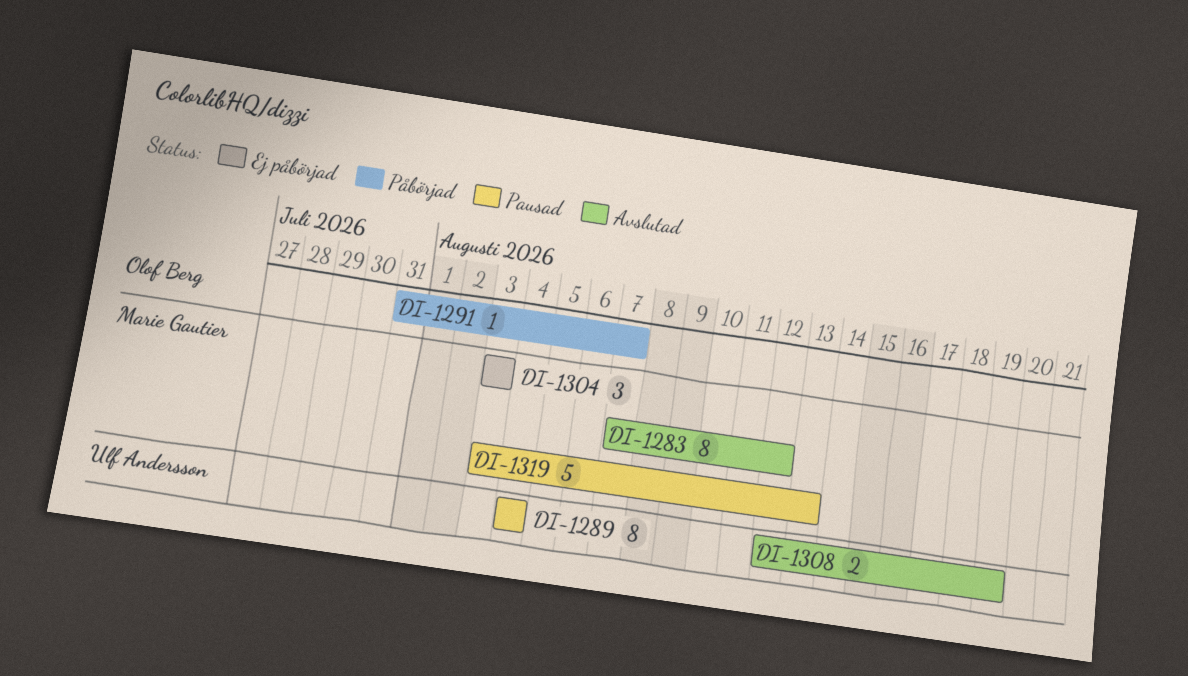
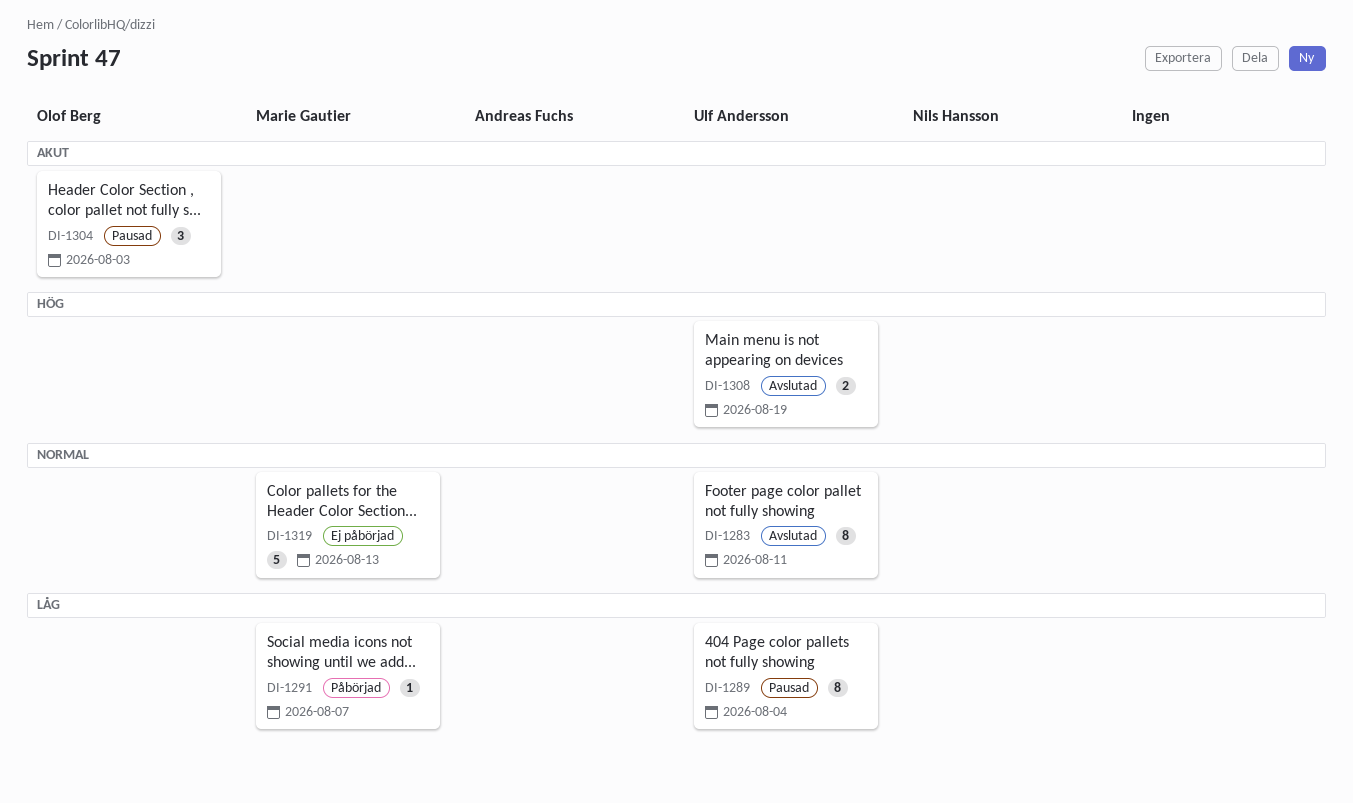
DI-1283, owner: Marie Gautier -> Ulf Andersson
DI-1283, due: Aug 12 -> Aug 11
DI-1291, owner: Olof Berg -> Marie Gautier
DI-1304, status: Ej påbörjad -> Pausad
DI-1304, owner: Marie Gautier -> Olof Berg
DI-1319, status: Pausad -> Ej påbörjad

